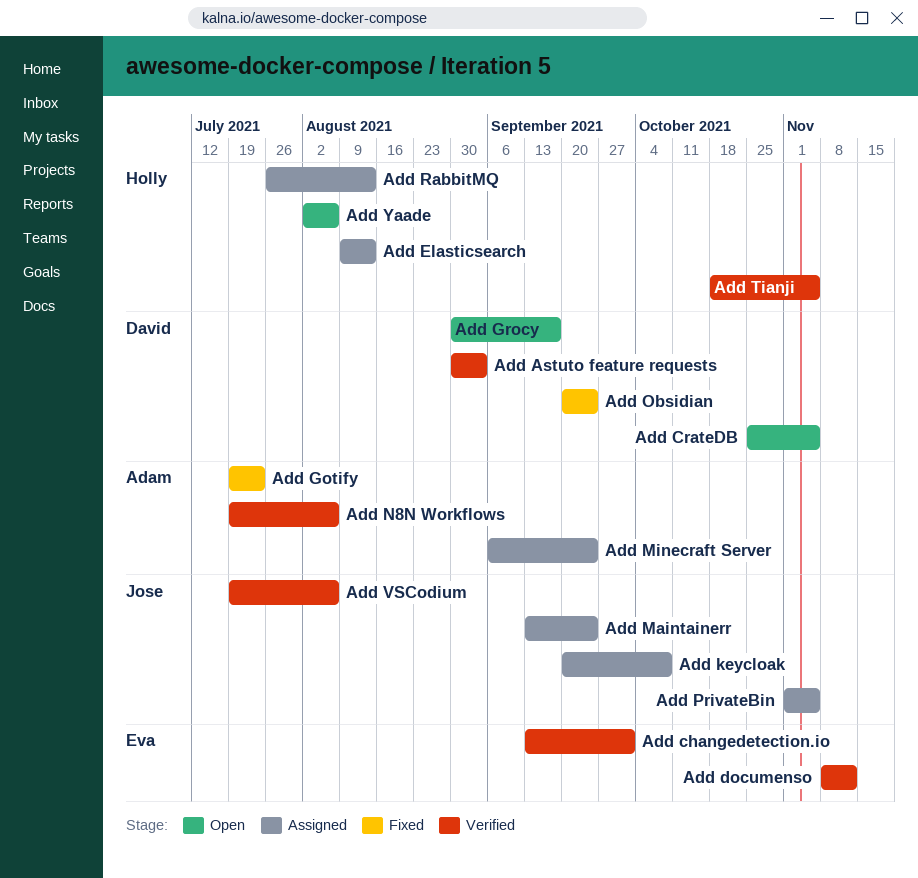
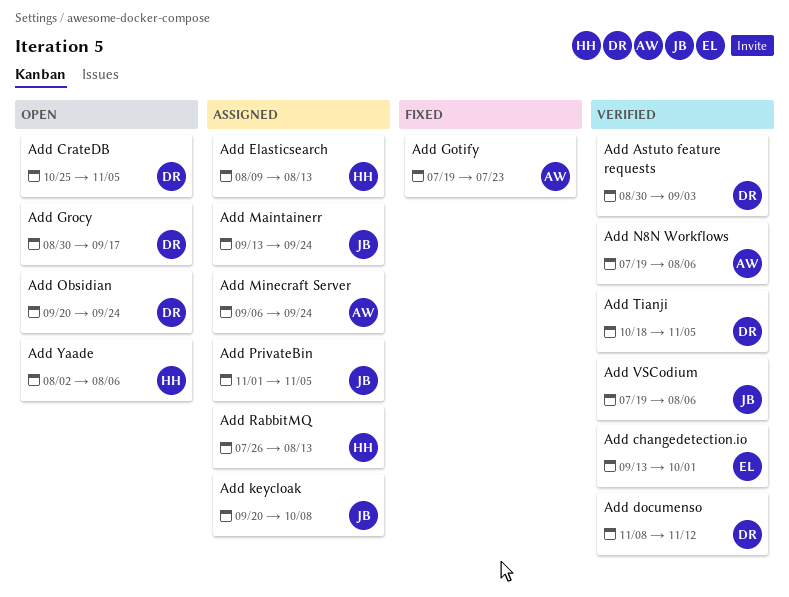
Add documenso, owner: Eva -> David
Add Obsidian, status: Fixed -> Open
Add Tianji, owner: Holly -> David

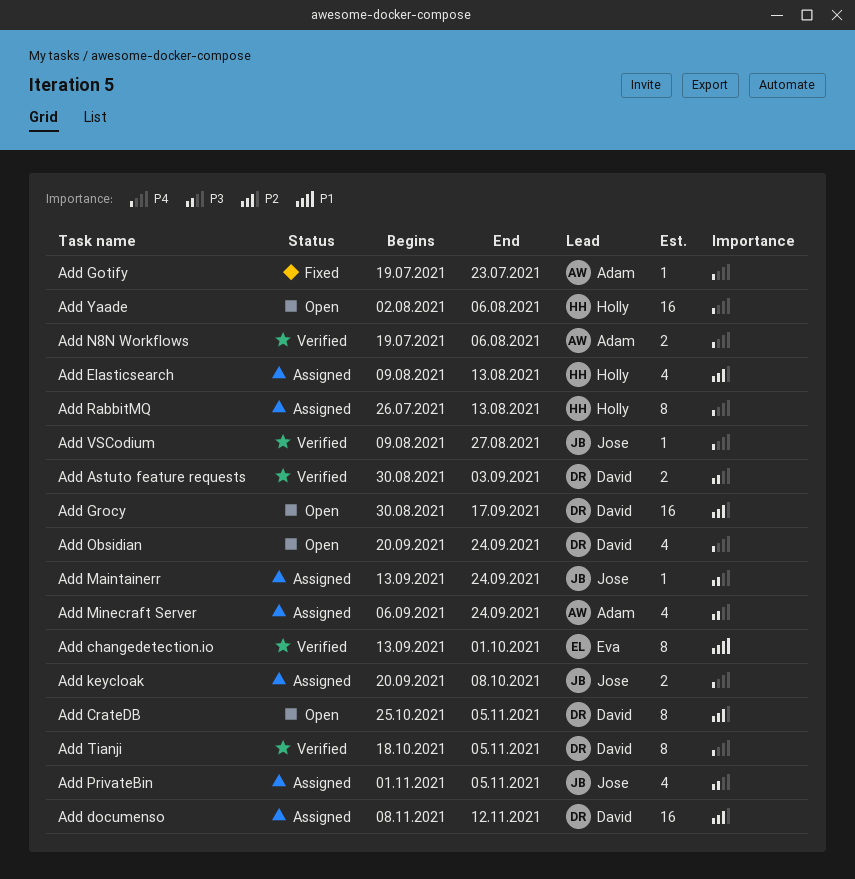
Add documenso, status: Verified -> Assigned
Add VSCodium, start: Jul 19 -> Aug 9
Add VSCodium, due: Aug 6 -> Aug 27

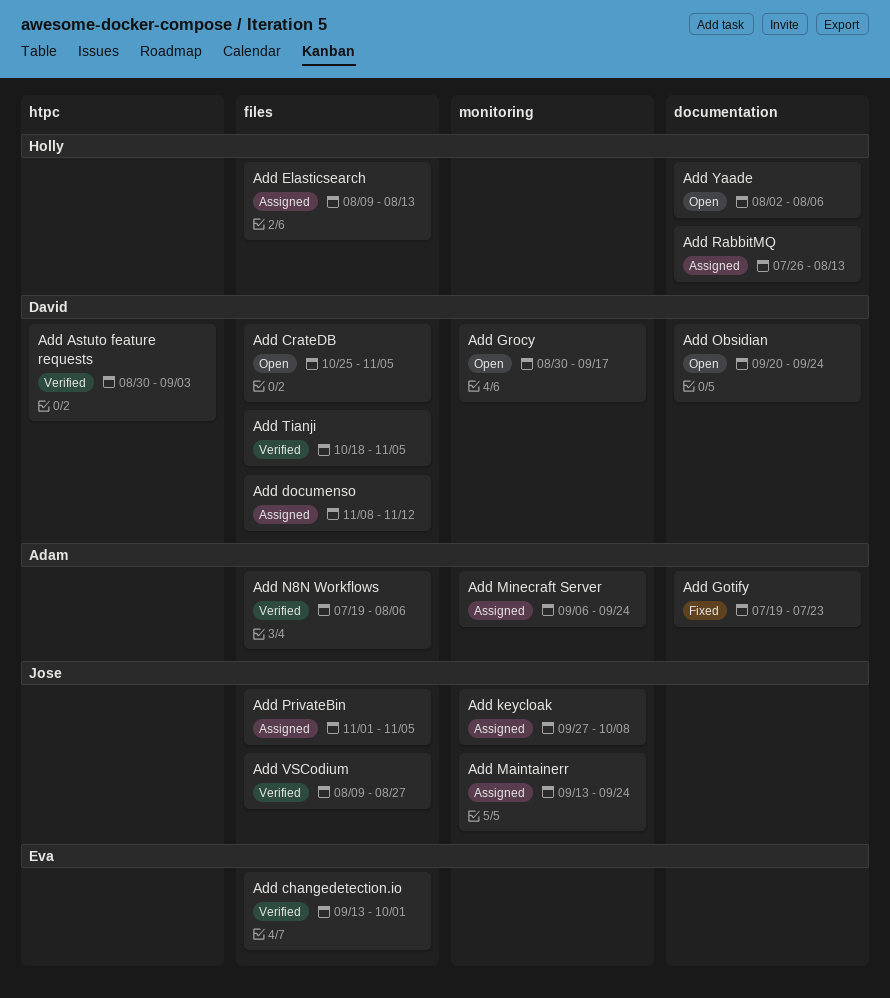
Add keycloak, start: Sep 20 -> Sep 27

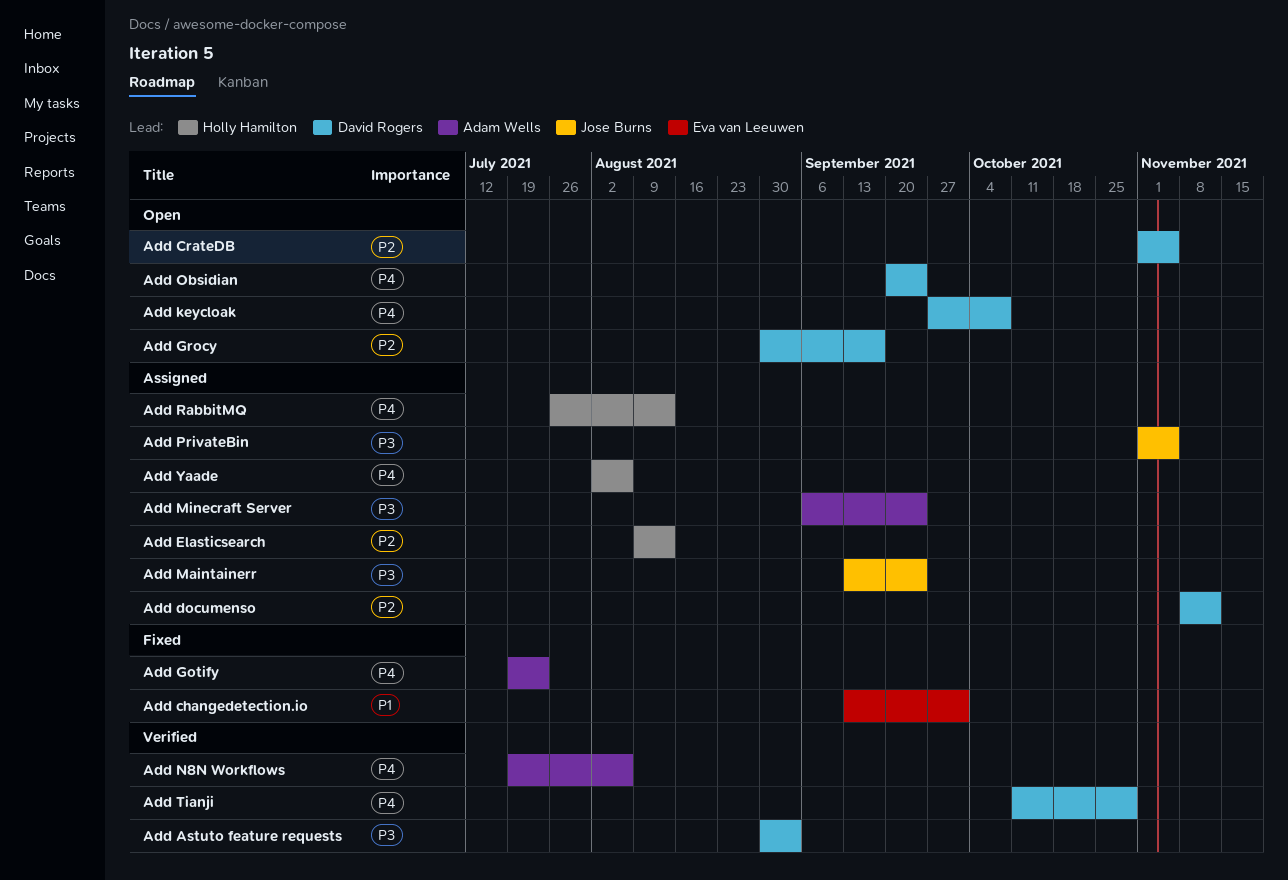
Add changedetection.io, status: Verified -> Fixed
Add CrateDB, start: Oct 25 -> Nov 1
Add keycloak, status: Assigned -> Open
Add keycloak, owner: Jose Burns -> David Rogers
Add Tianji, start: Oct 18 -> Oct 11
Add Tianji, due: Nov 5 -> Oct 29
Add VSCodium: present -> none
Add Yaade, status: Open -> Assigned

